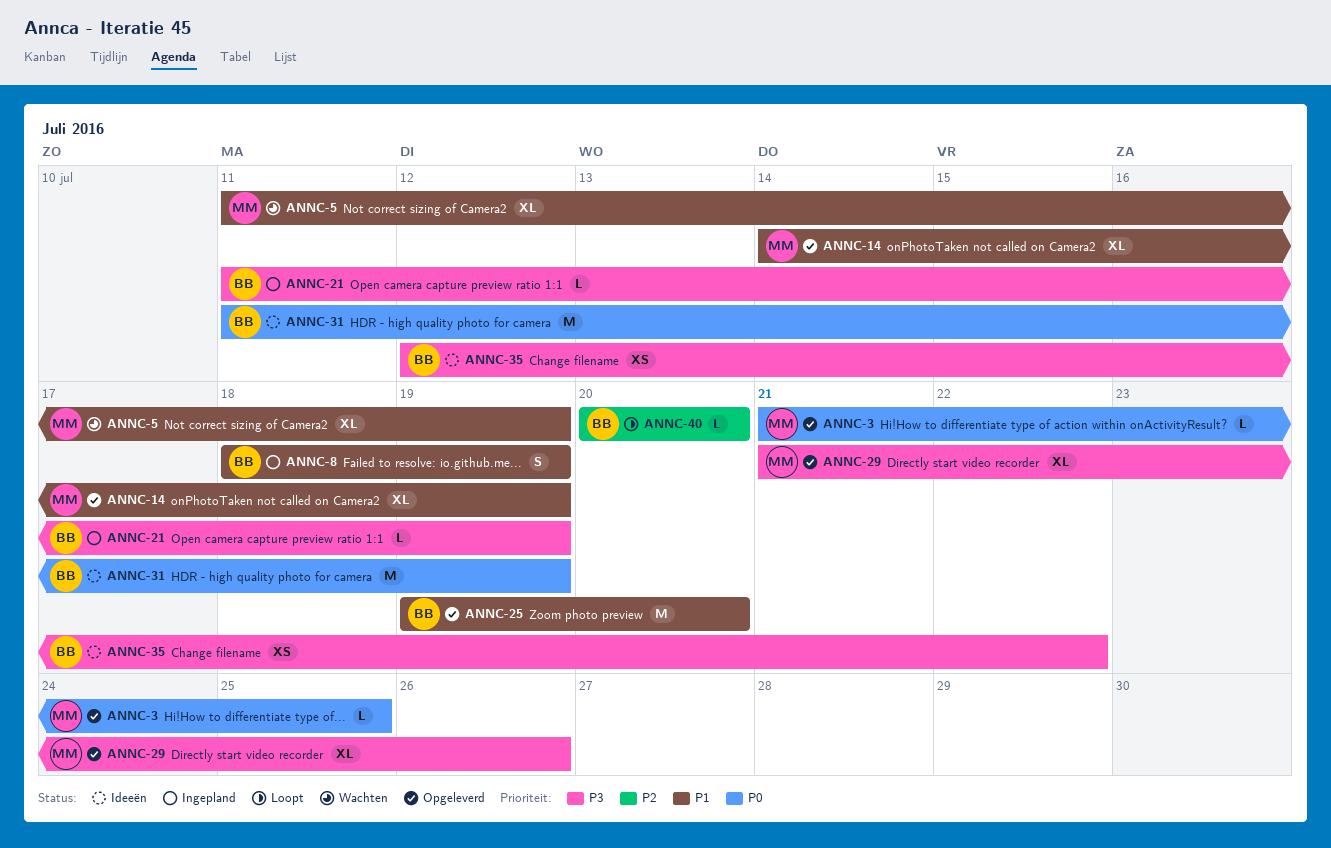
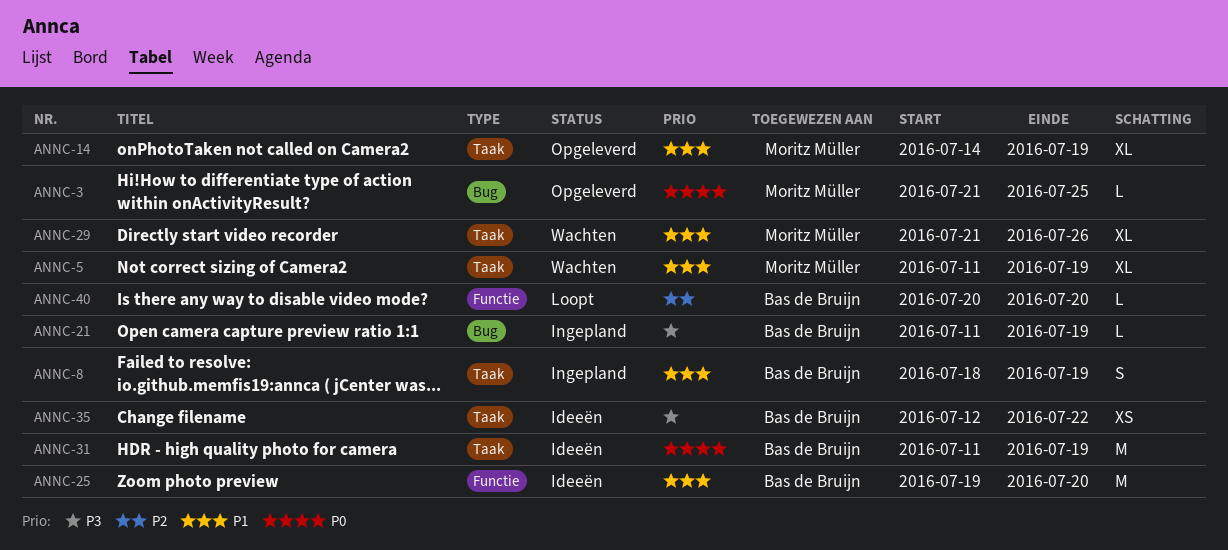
ANNC-25, status: Opgeleverd -> Ideeën
ANNC-29, status: Opgeleverd -> Wachten
ANNC-29, priority: P3 -> P1

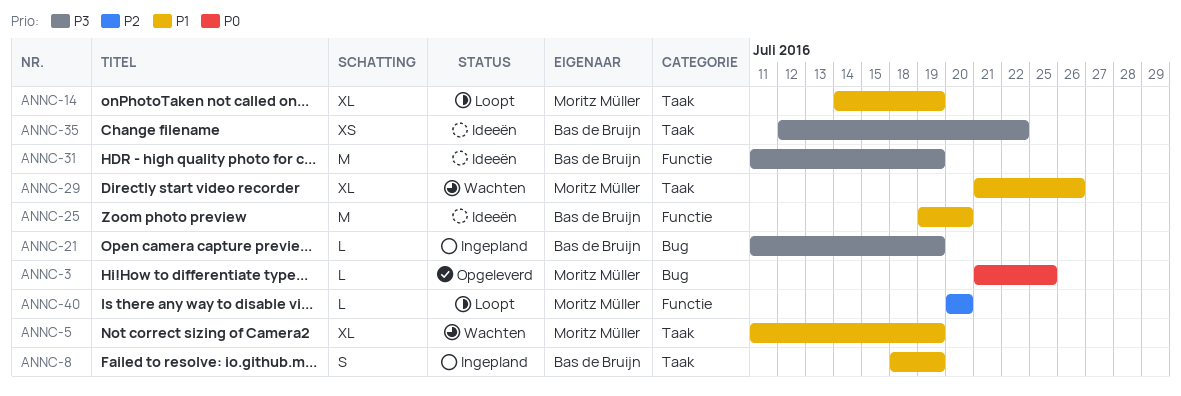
ANNC-14, status: Opgeleverd -> Loopt
ANNC-31, priority: P0 -> P3
ANNC-31, label: Taak -> Functie
ANNC-40, owner: Bas de Bruijn -> Moritz Müller

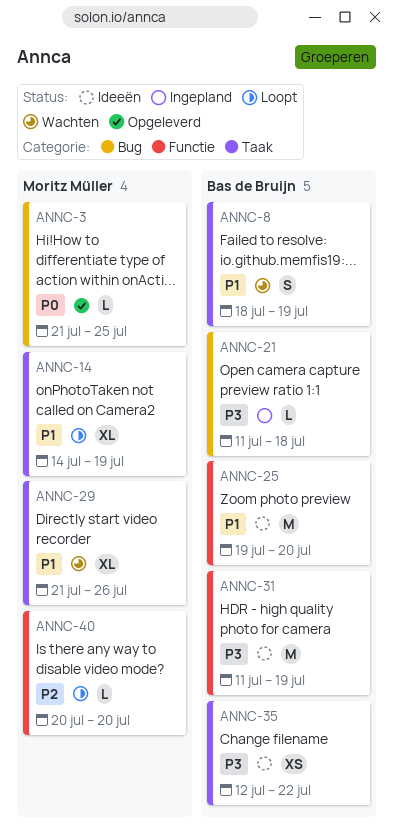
ANNC-5: present -> none
ANNC-8, status: Ingepland -> Wachten
ANNC-21, due: Jul 19 -> Jul 18

